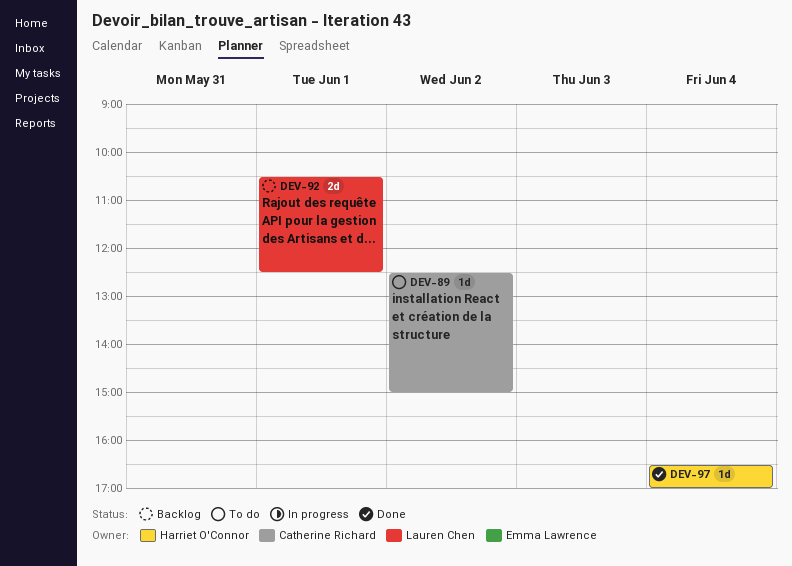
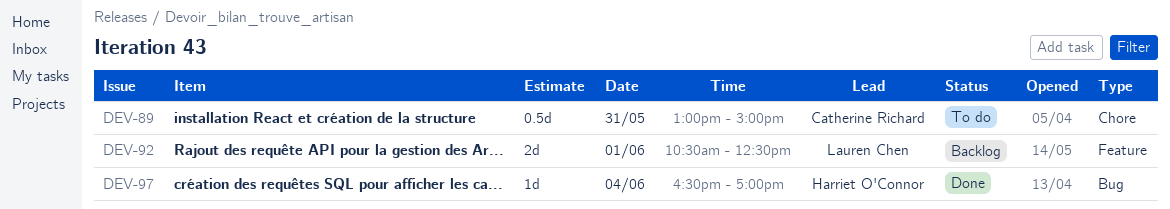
DEV-89, estimate: 1d -> 0.5d
DEV-89, day: Jun 2 -> May 31
DEV-89, begins: 12:30 -> 13:00

